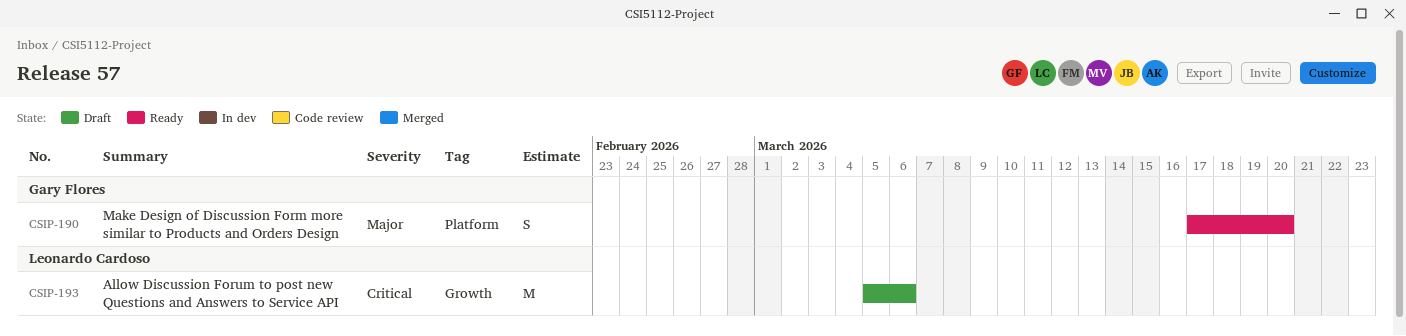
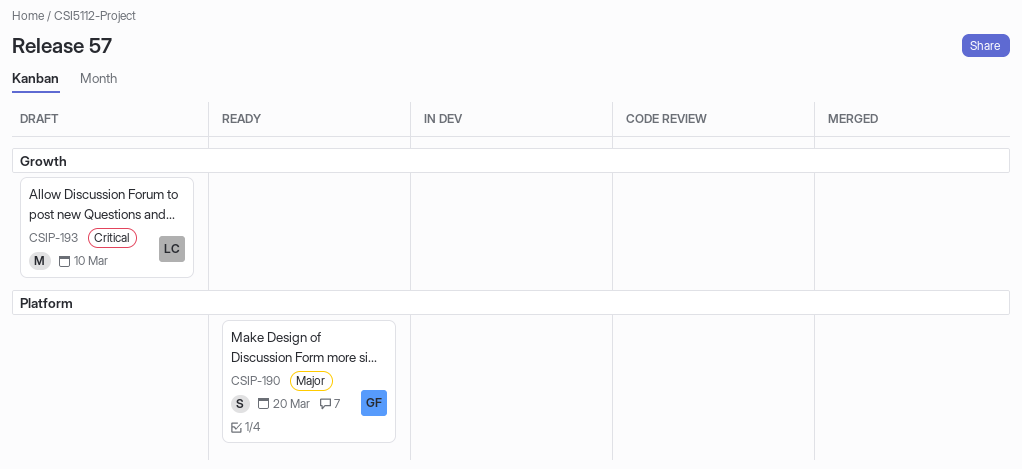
CSIP-193, due: Mar 6 -> Mar 10

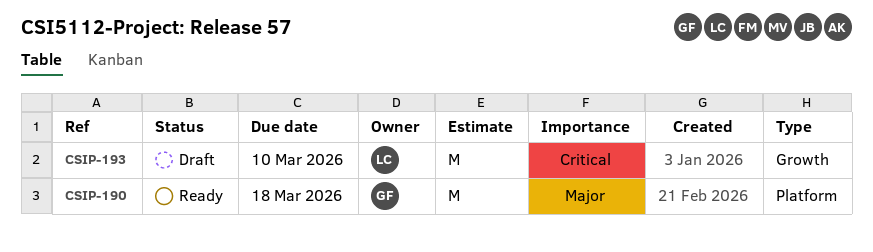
CSIP-190, estimate: S -> M
CSIP-190, due: Mar 20 -> Mar 18

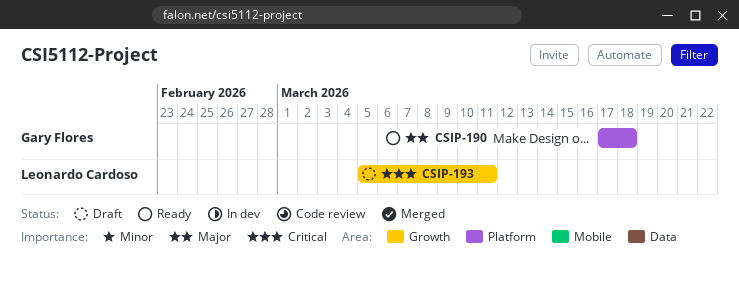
CSIP-193, due: Mar 10 -> Mar 11

